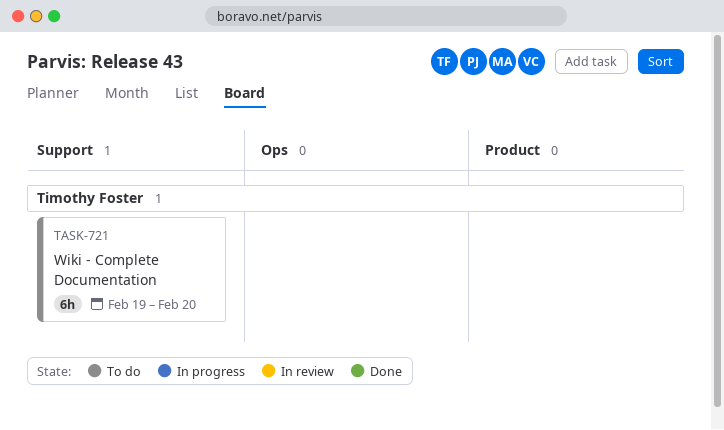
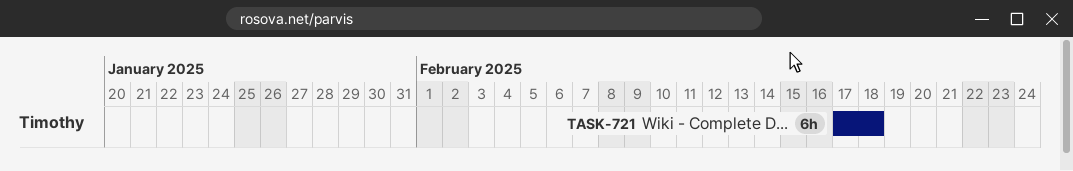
TASK-721, start: Feb 19 -> Feb 17
TASK-721, due: Feb 20 -> Feb 18

